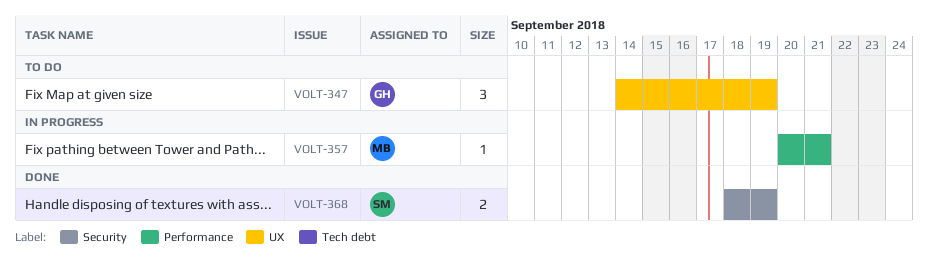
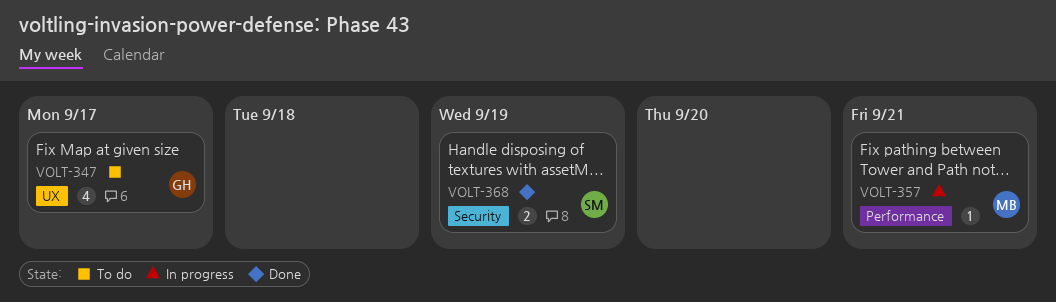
VOLT-347, estimate: 3 -> 4
VOLT-347, due: Sep 19 -> Sep 17

